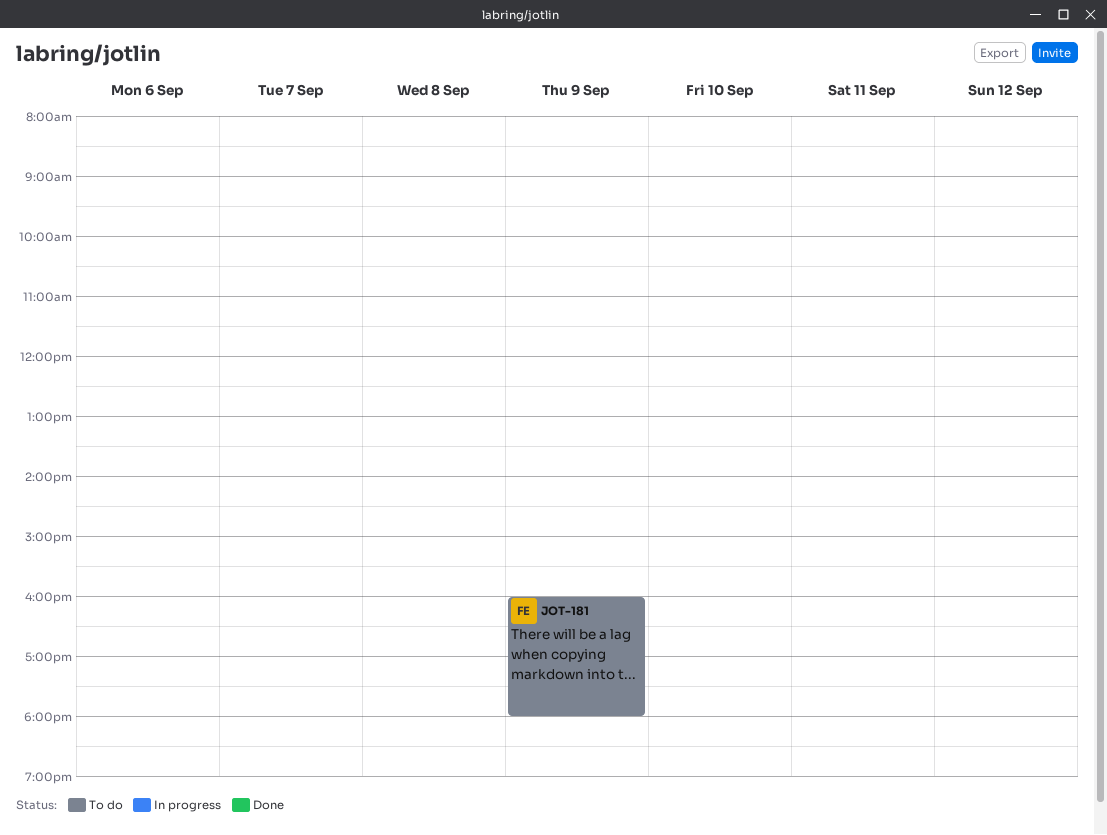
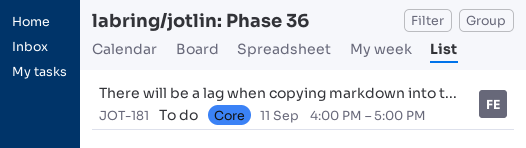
JOT-181, day: Sep 9 -> Sep 11
JOT-181, ends: 18:00 -> 17:00

